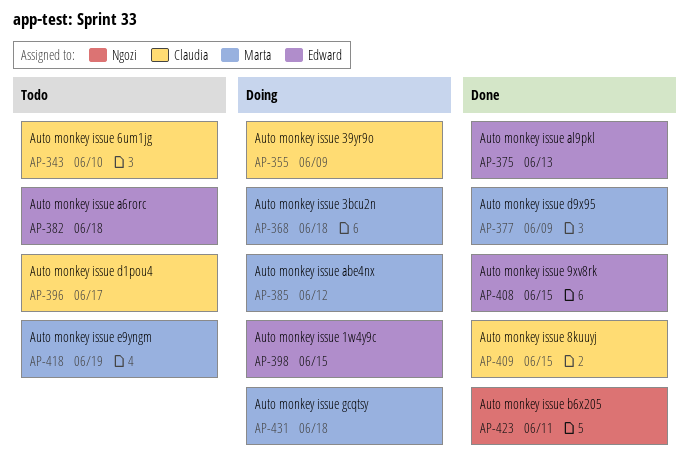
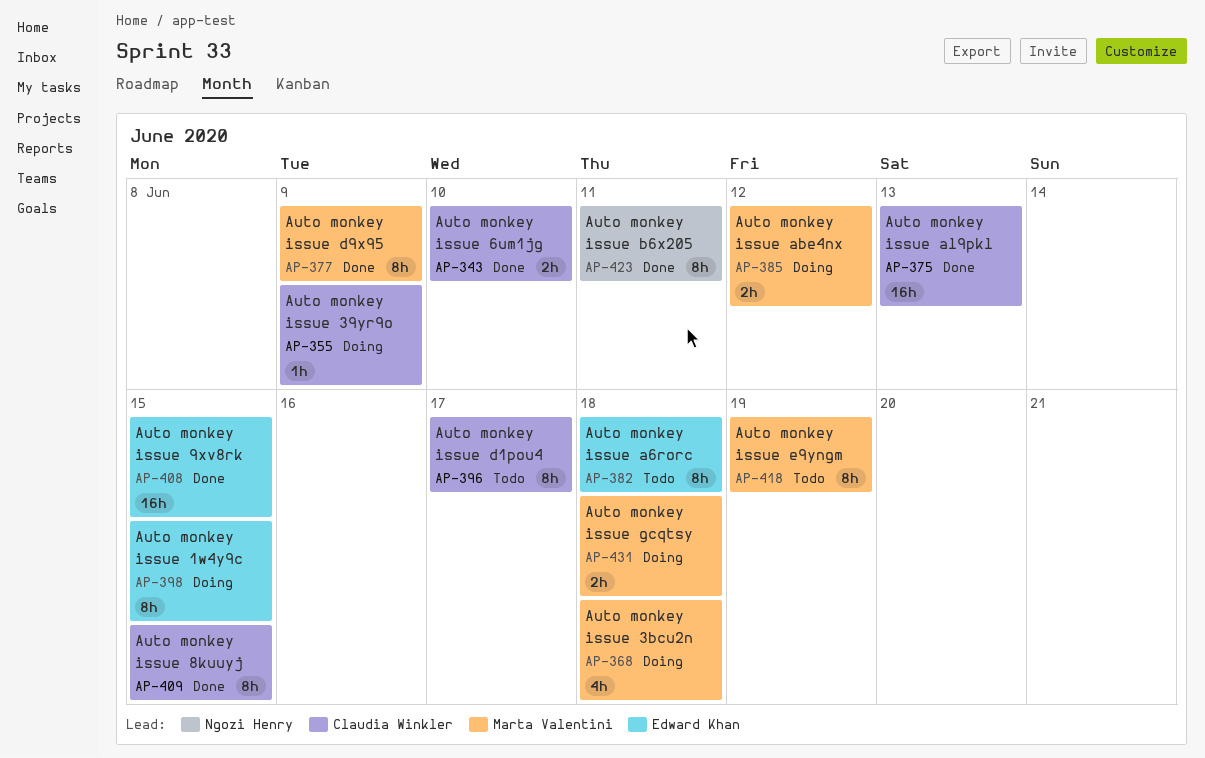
AP-343, status: Todo -> Done
AP-375, owner: Edward Khan -> Claudia Winkler

